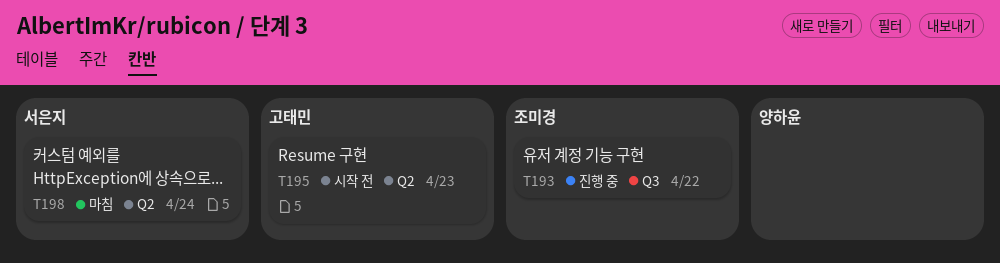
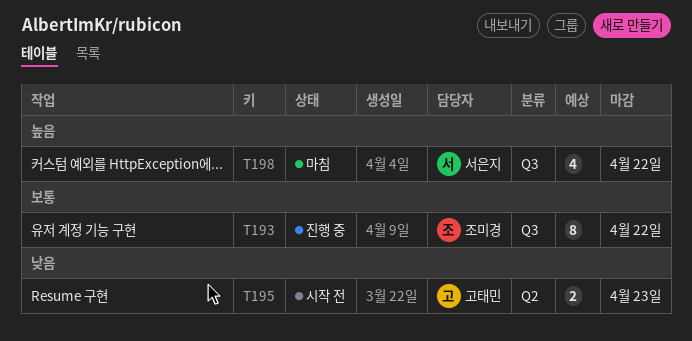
T198, label: Q2 -> Q3
T198, due: Apr 24 -> Apr 22

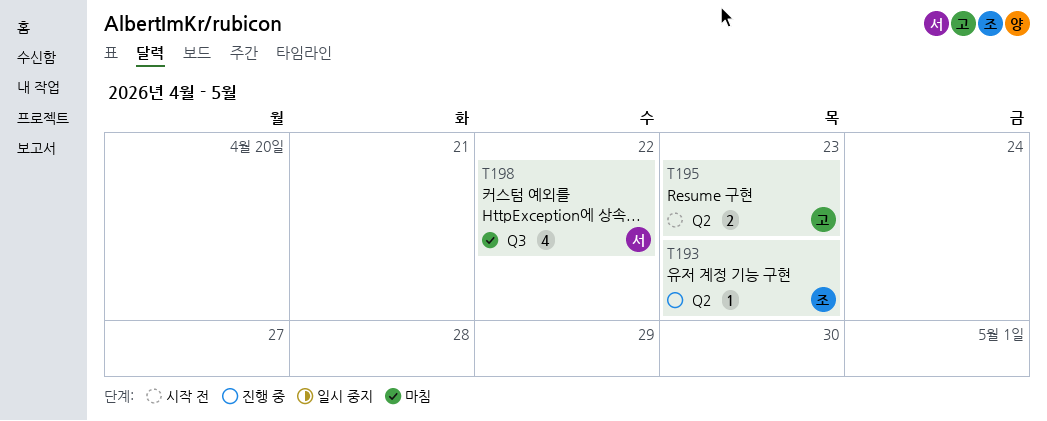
T193, label: Q3 -> Q2
T193, estimate: 8 -> 1
T193, due: Apr 22 -> Apr 23

